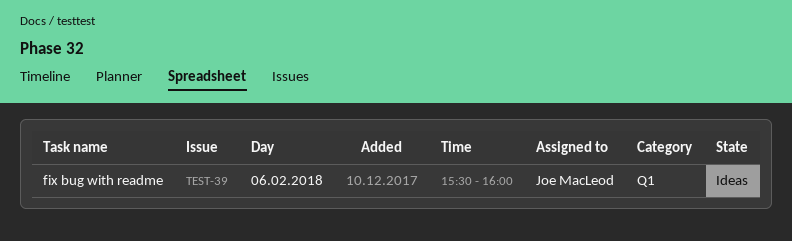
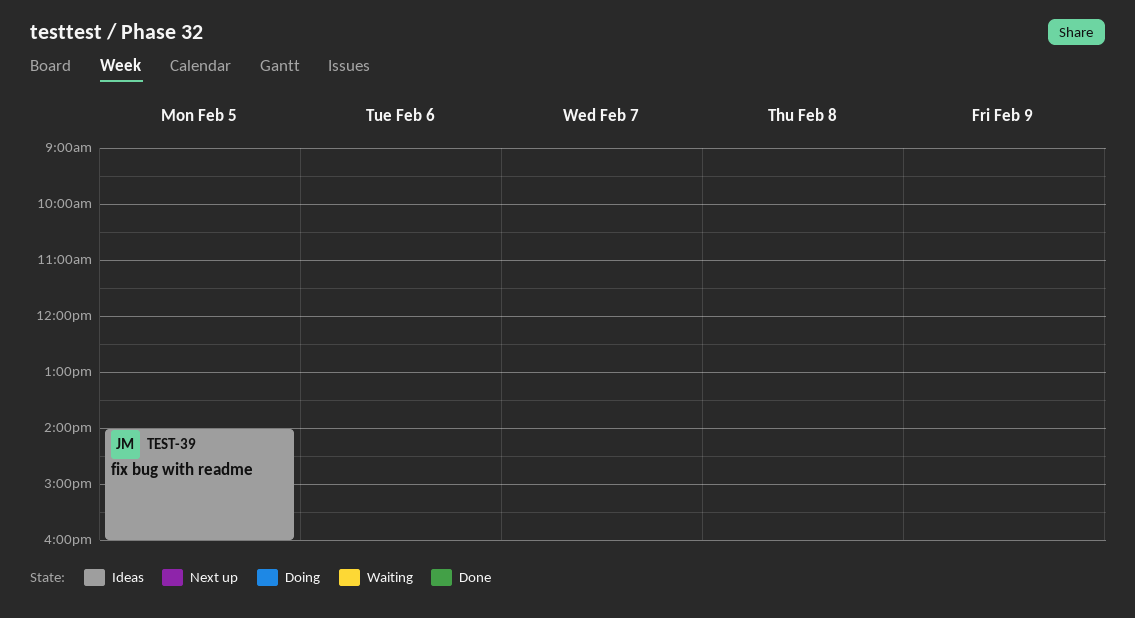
TEST-39, day: Feb 6 -> Feb 5
TEST-39, begins: 15:30 -> 14:00

